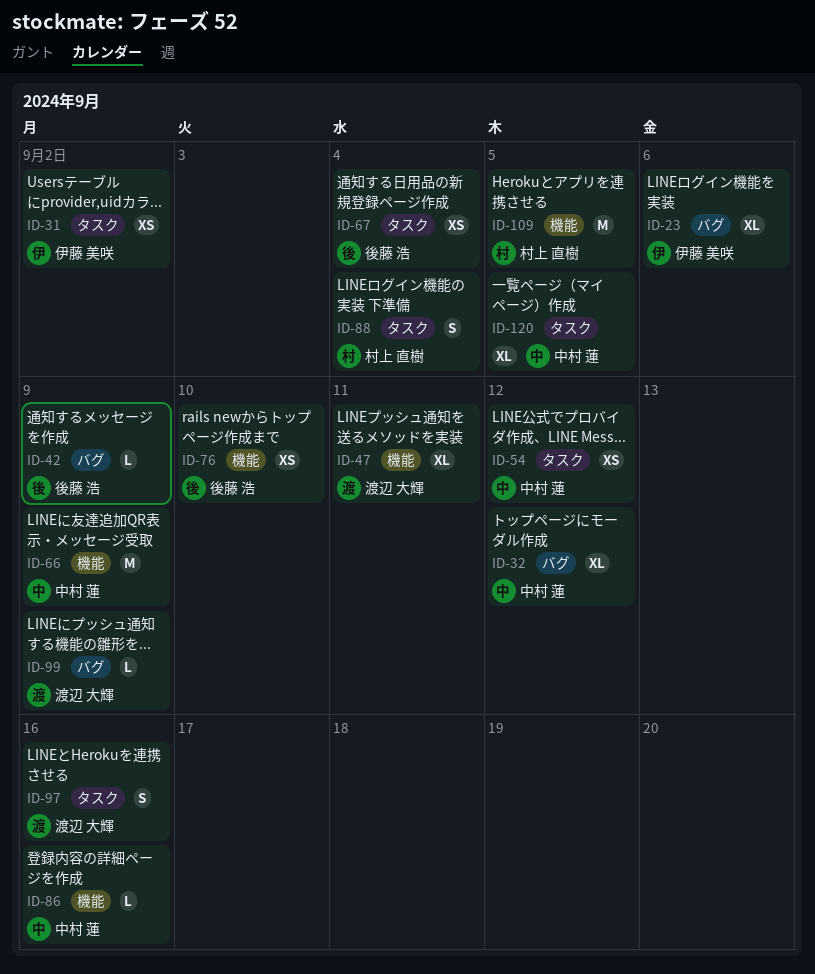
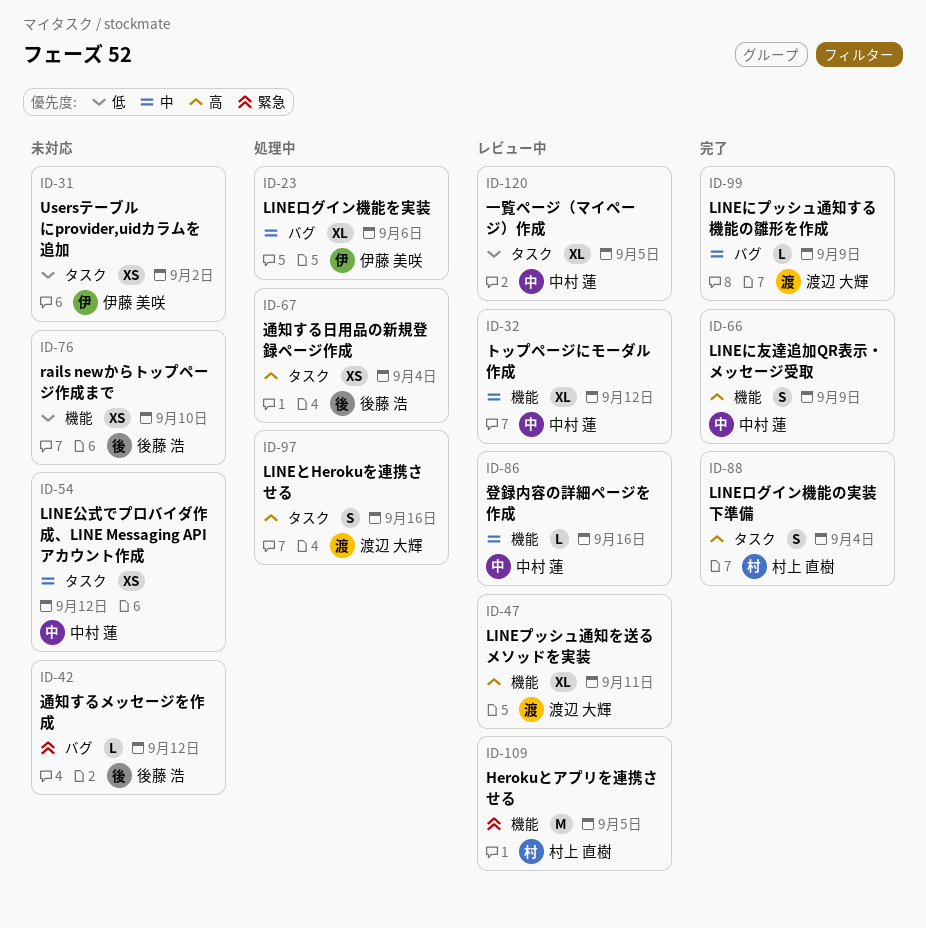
ID-32, label: バグ -> 機能
ID-42, due: Sep 9 -> Sep 12
ID-66, estimate: M -> S

